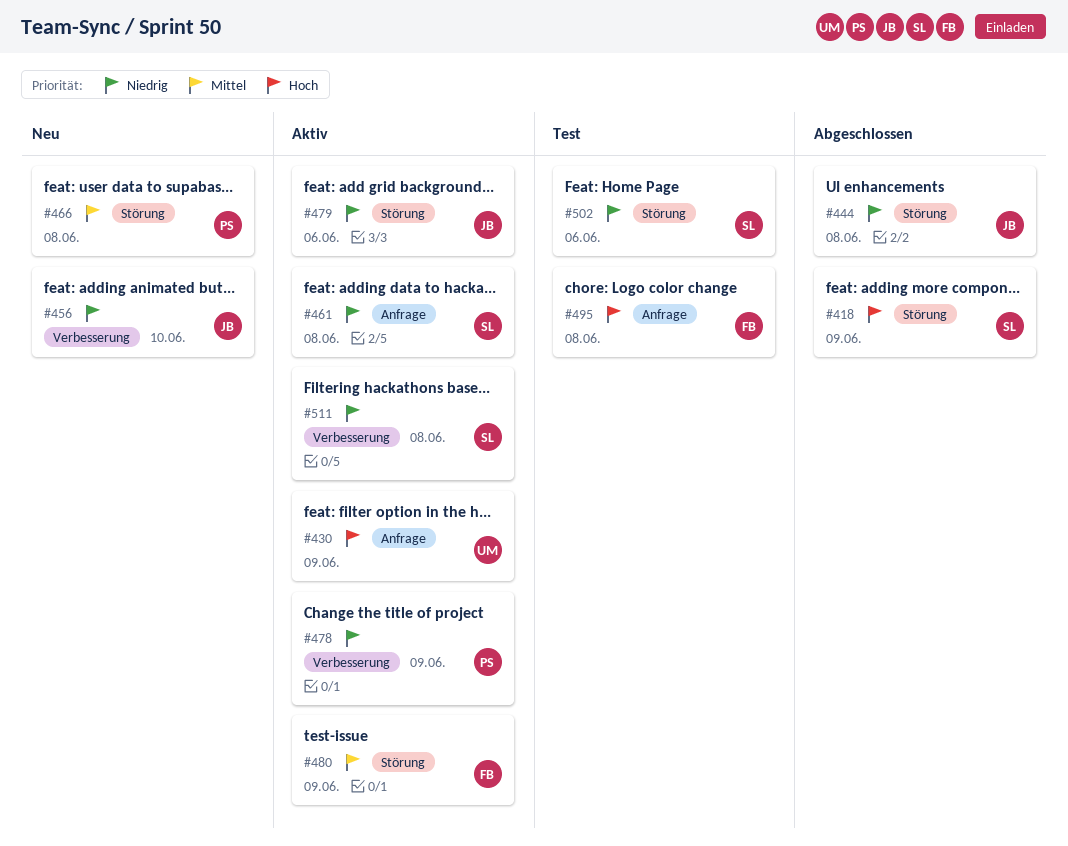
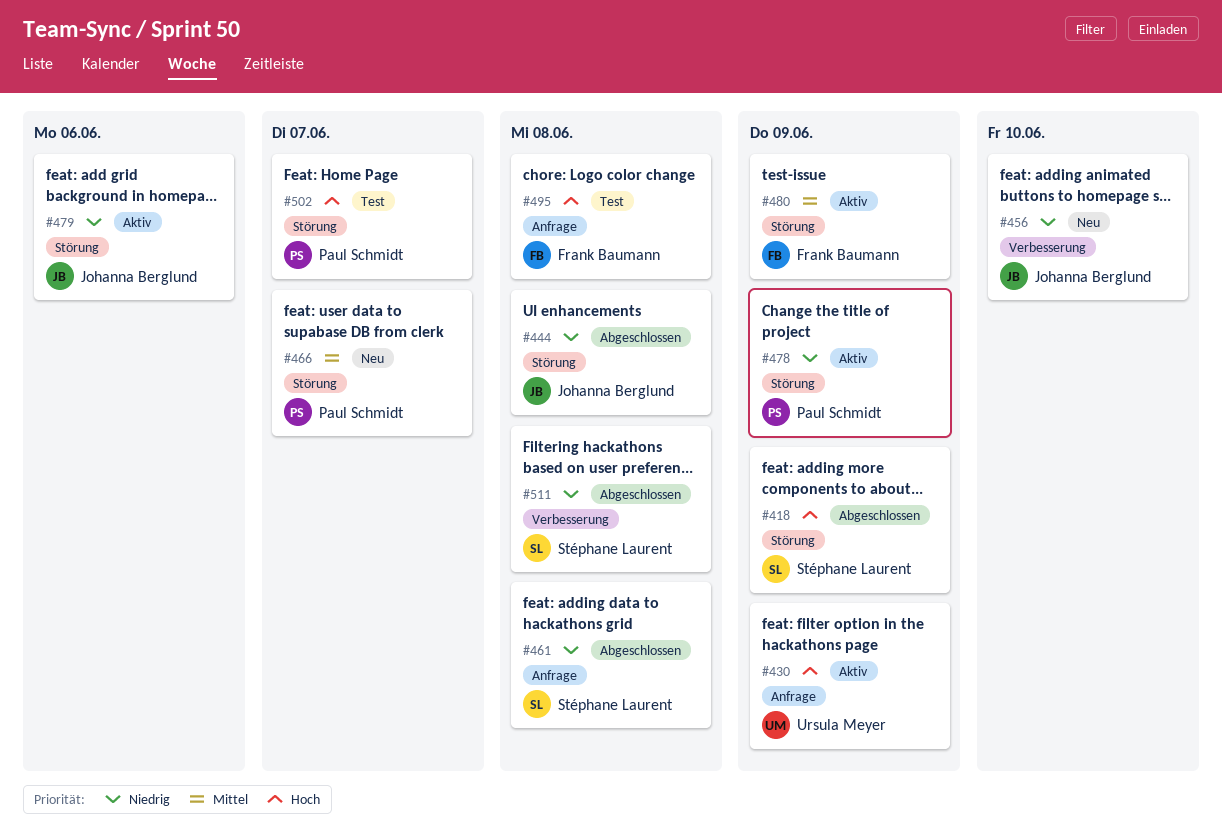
#461, status: Aktiv -> Abgeschlossen
#466, due: Jun 8 -> Jun 7
#478, label: Verbesserung -> Störung
#502, owner: Stéphane Laurent -> Paul Schmidt
#502, priority: Niedrig -> Hoch
#502, due: Jun 6 -> Jun 7
#511, status: Aktiv -> Abgeschlossen

